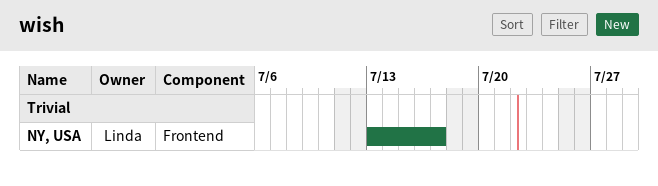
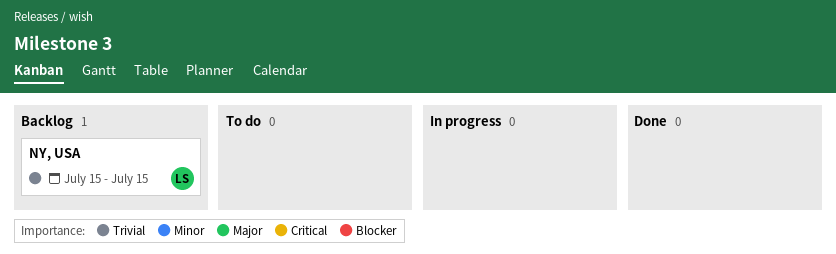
NY, USA, start: Jul 13 -> Jul 15
NY, USA, due: Jul 17 -> Jul 15

